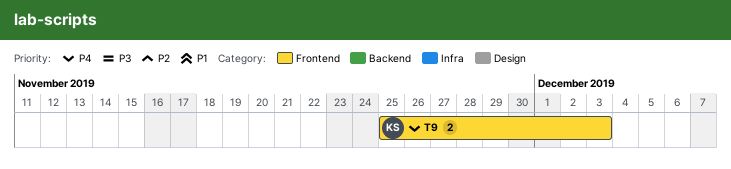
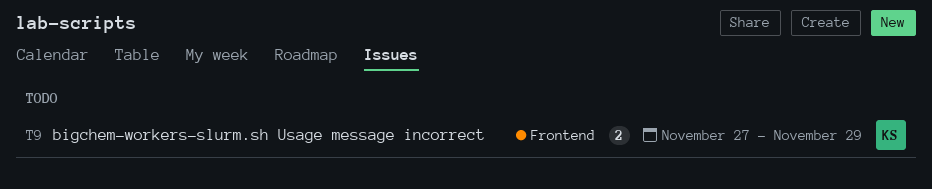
T9, start: Nov 25 -> Nov 27
T9, due: Dec 3 -> Nov 29

